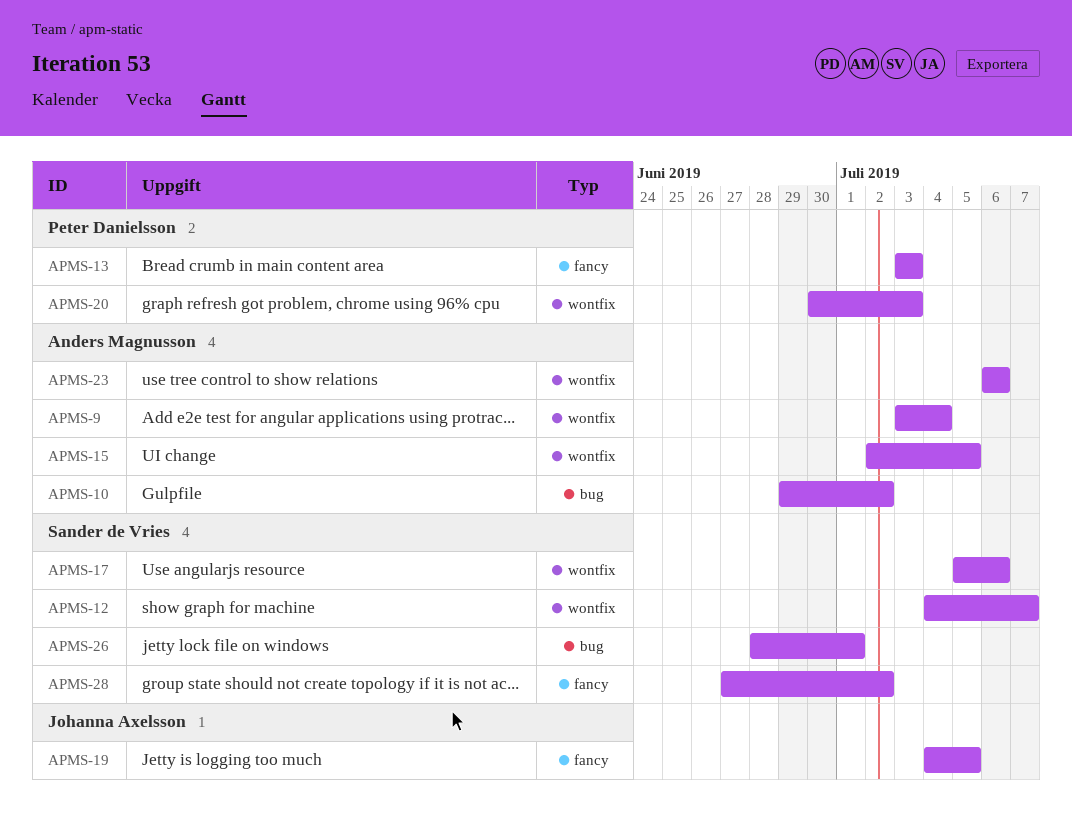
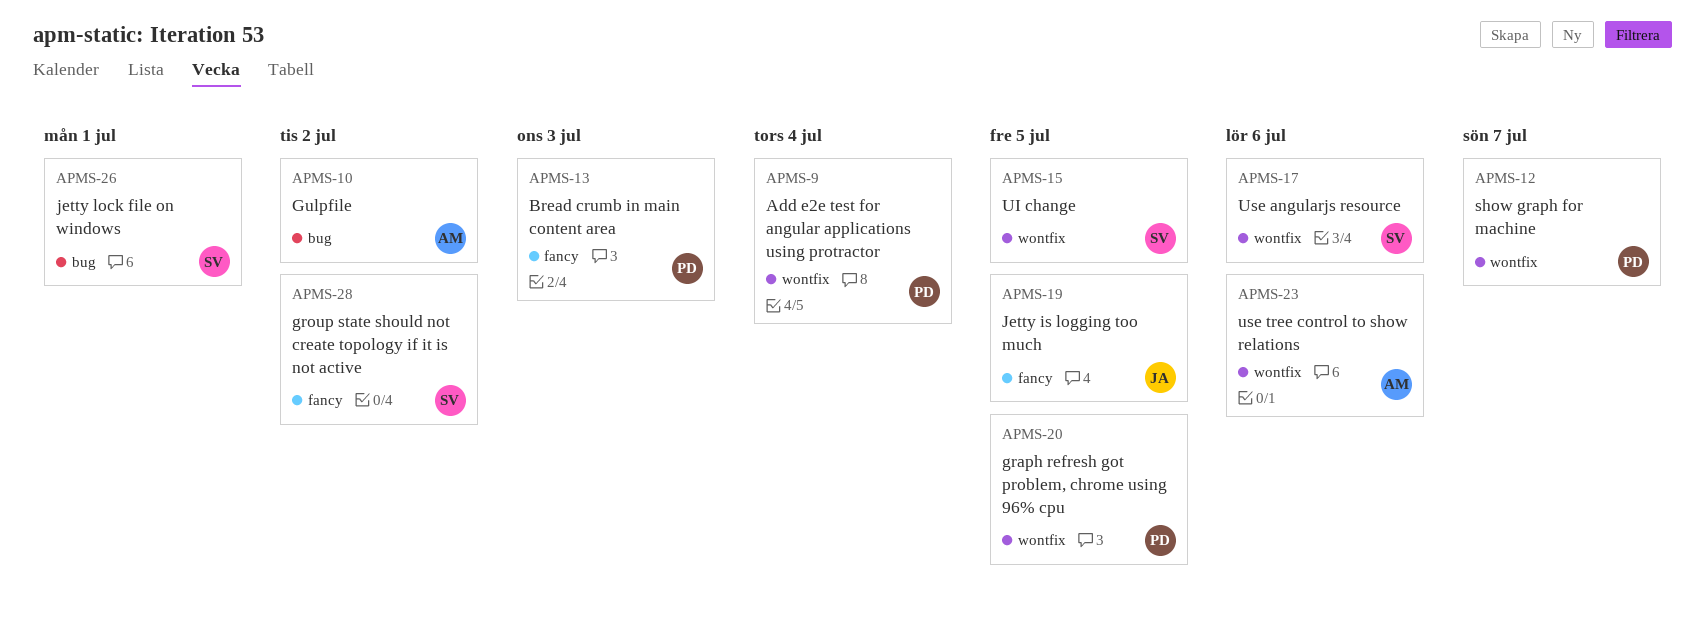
APMS-9, owner: Anders Magnusson -> Peter Danielsson
APMS-12, owner: Sander de Vries -> Peter Danielsson
APMS-15, owner: Anders Magnusson -> Sander de Vries
APMS-20, due: Jul 3 -> Jul 5

